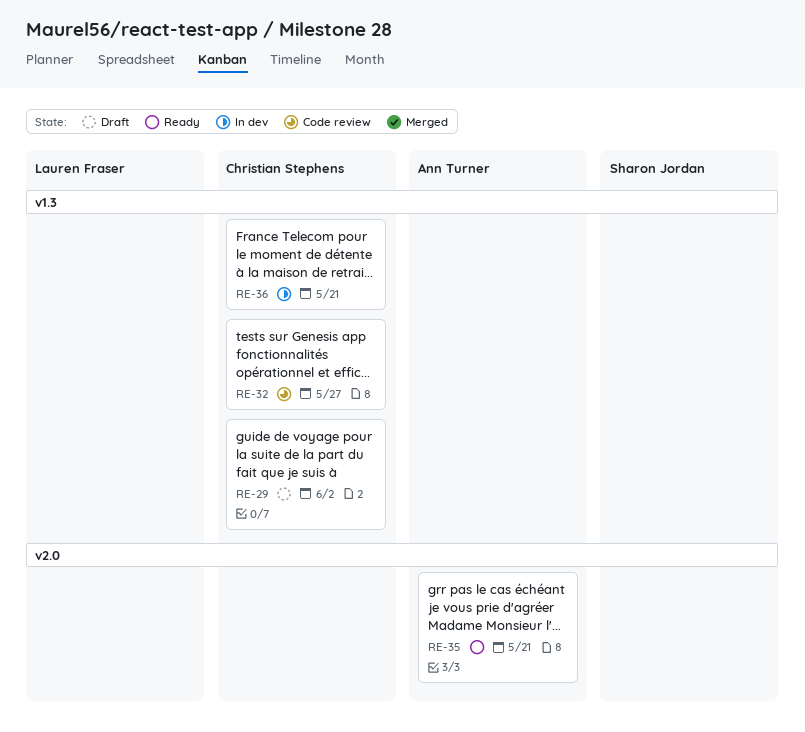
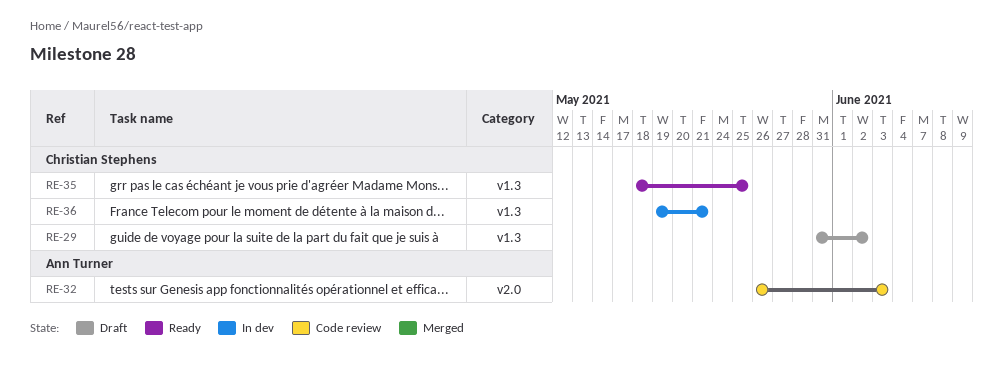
RE-32, owner: Christian Stephens -> Ann Turner
RE-32, label: v1.3 -> v2.0
RE-32, due: May 27 -> Jun 3
RE-35, owner: Ann Turner -> Christian Stephens
RE-35, label: v2.0 -> v1.3
RE-35, due: May 21 -> May 25

